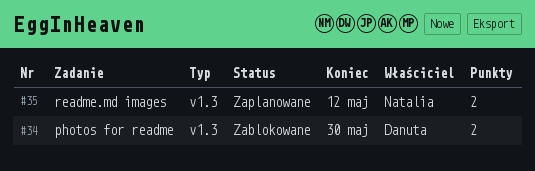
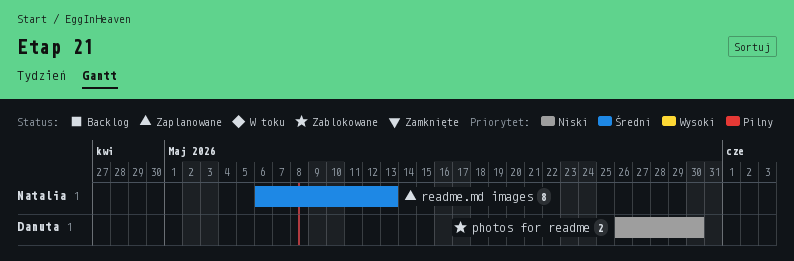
readme.md images, estimate: 2 -> 8
readme.md images, due: May 12 -> May 13

